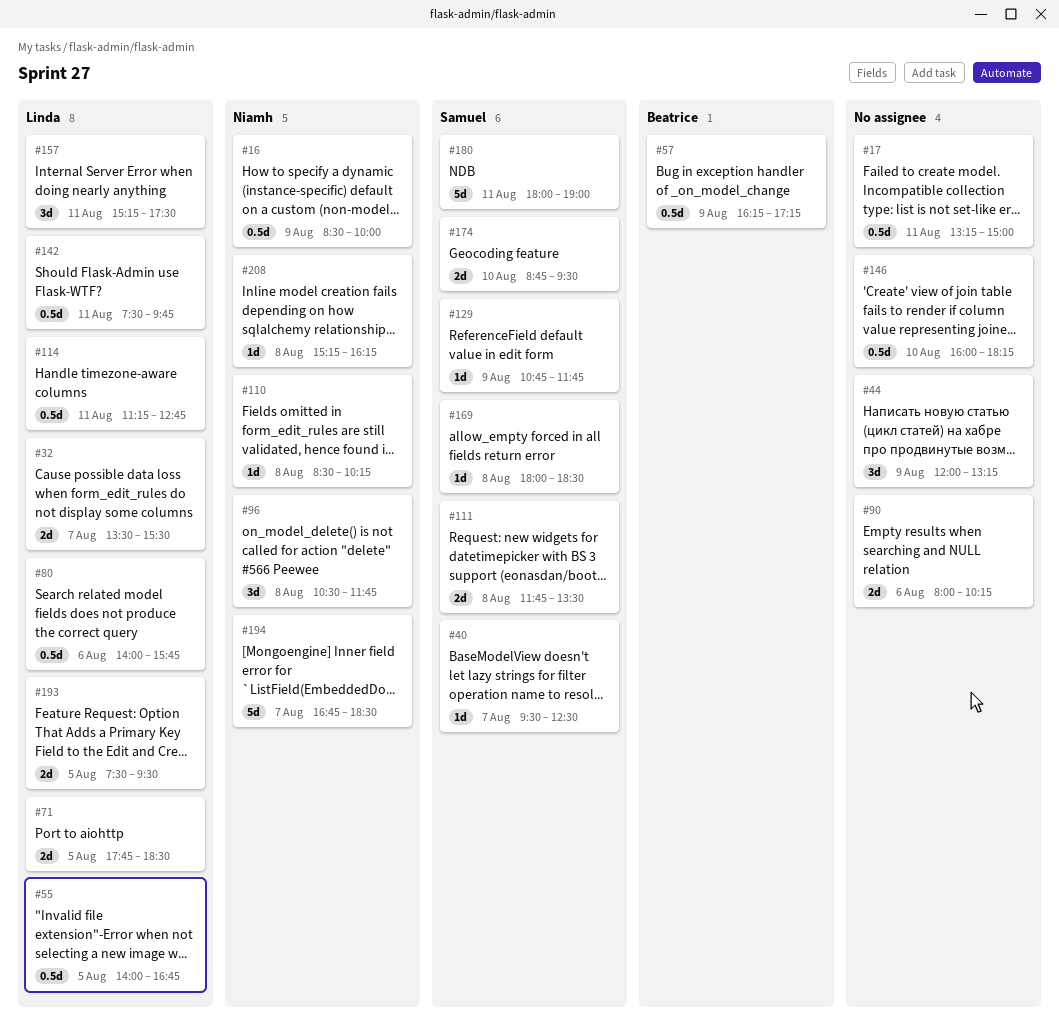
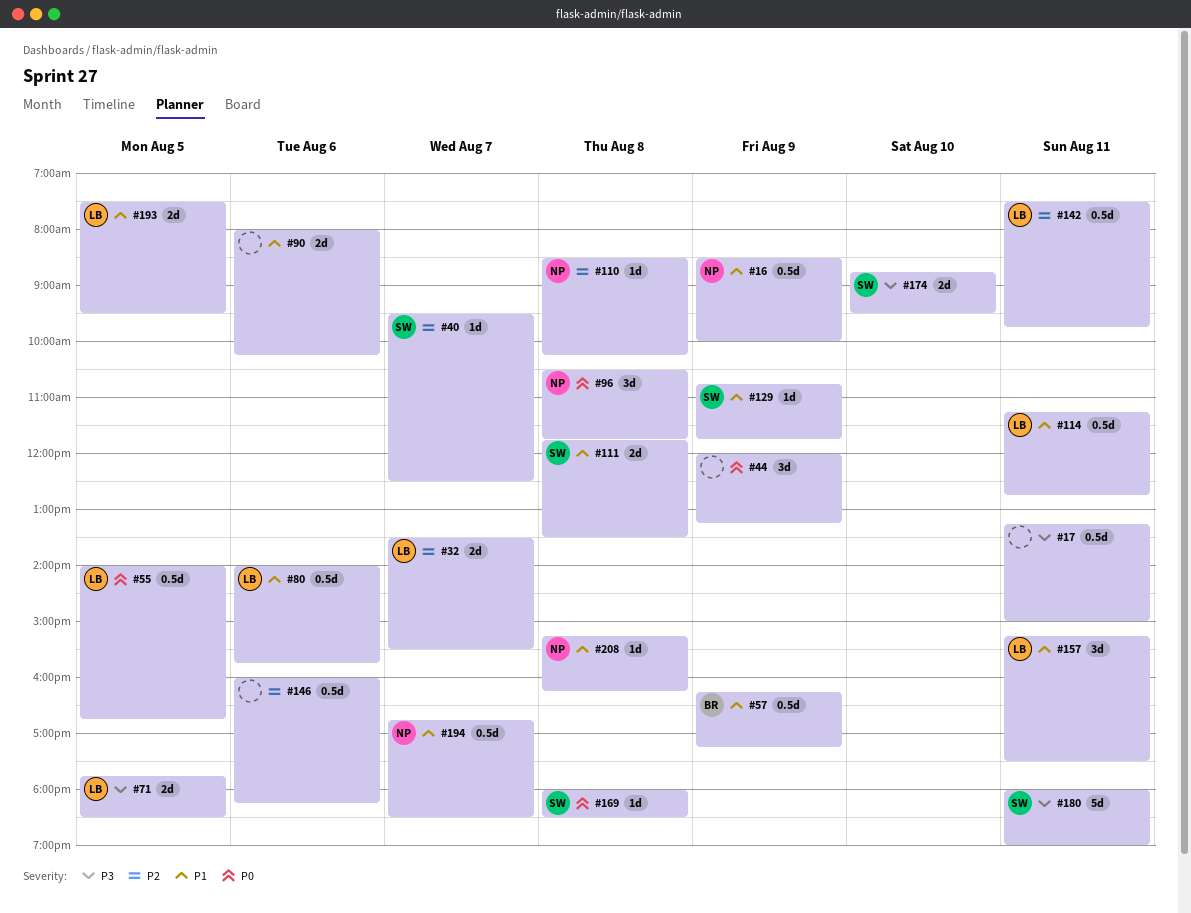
#146, day: Aug 10 -> Aug 6
#194, estimate: 5d -> 0.5d

